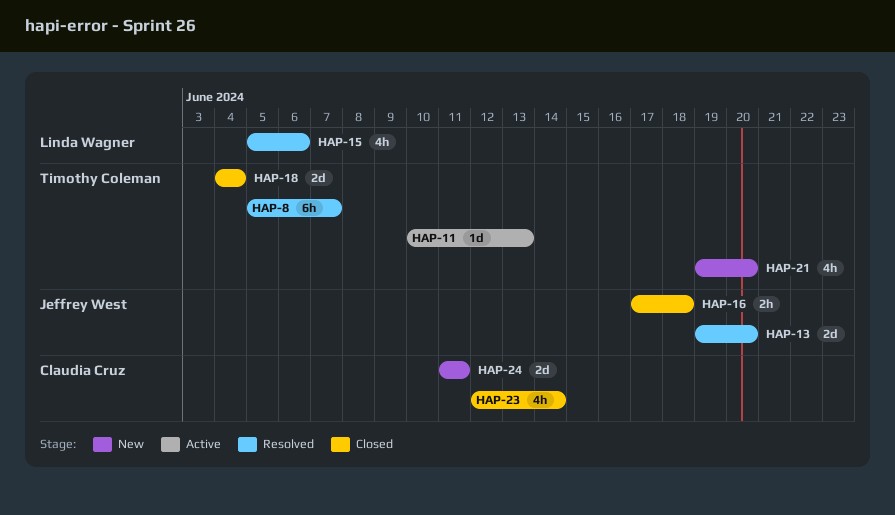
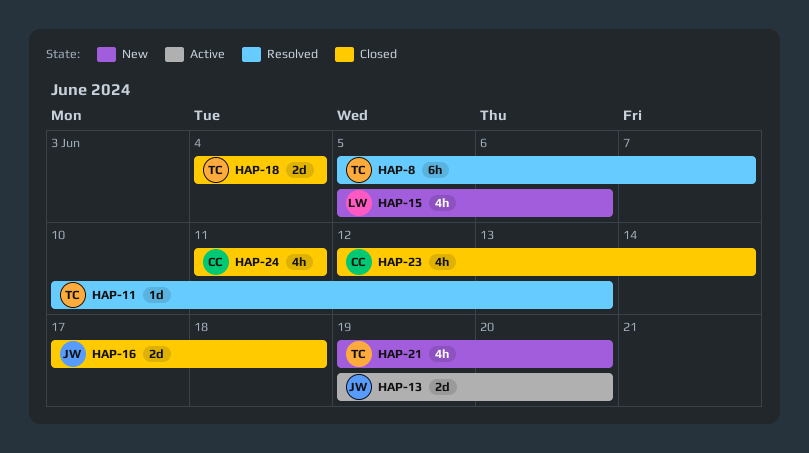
HAP-11, status: Active -> Resolved
HAP-13, status: Resolved -> Active
HAP-15, status: Resolved -> New
HAP-16, estimate: 2h -> 2d
HAP-24, status: New -> Closed
HAP-24, estimate: 2d -> 4h

